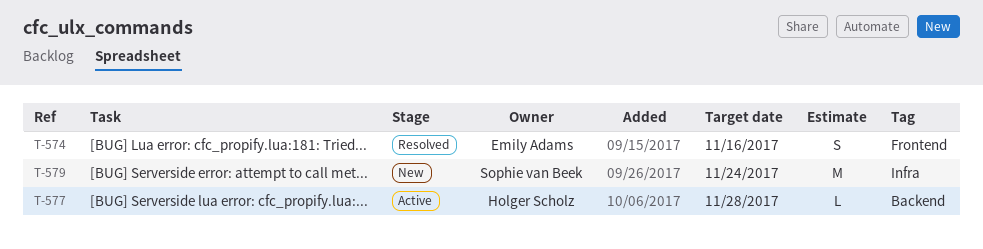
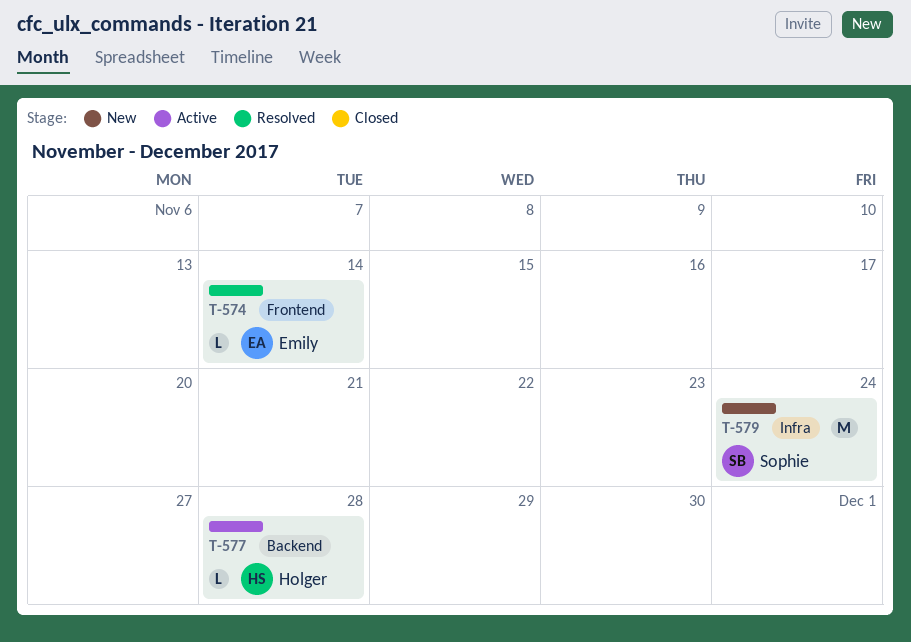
T-574, estimate: S -> L
T-574, due: Nov 16 -> Nov 14

